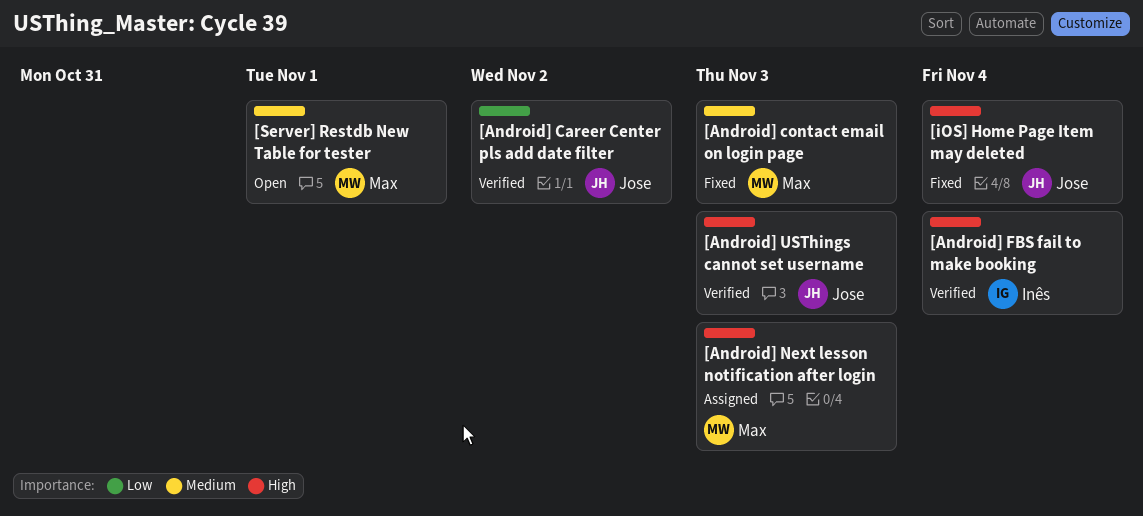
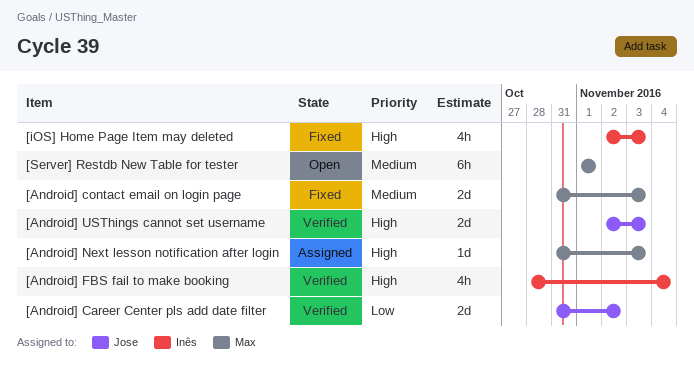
[iOS] Home Page Item may deleted, owner: Jose -> Inês
[iOS] Home Page Item may deleted, due: Nov 4 -> Nov 3

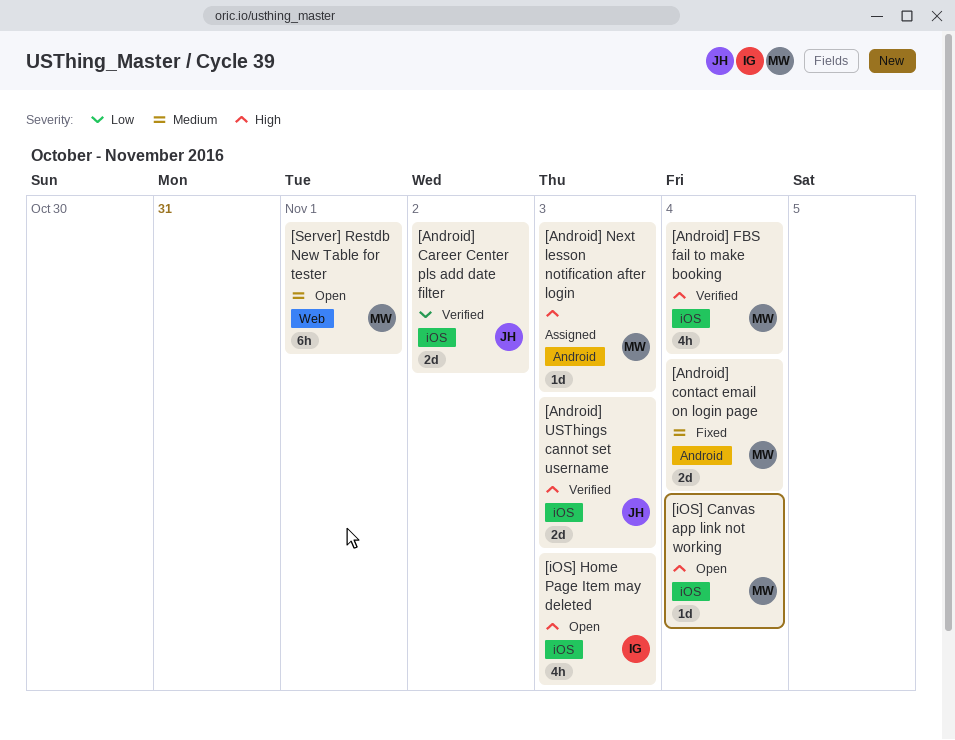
[Android] contact email on login page, due: Nov 3 -> Nov 4
[Android] FBS fail to make booking, owner: Inês -> Max
[iOS] Canvas app link not working: none -> present
[iOS] Home Page Item may deleted, status: Fixed -> Open

